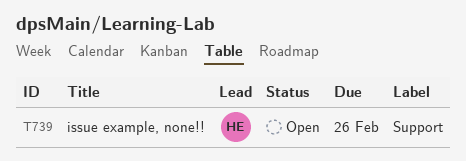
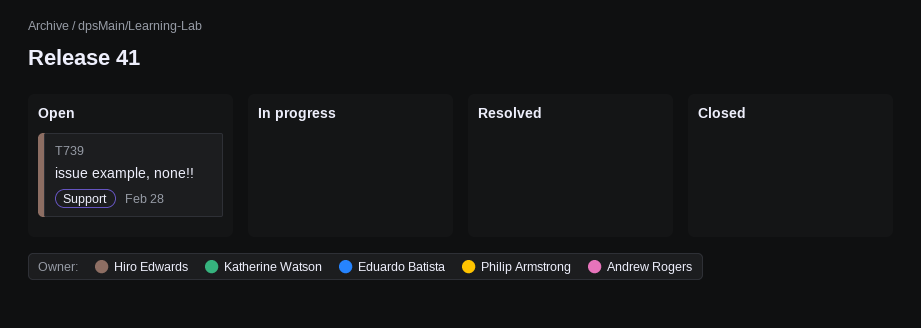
T739, due: Feb 26 -> Feb 28

